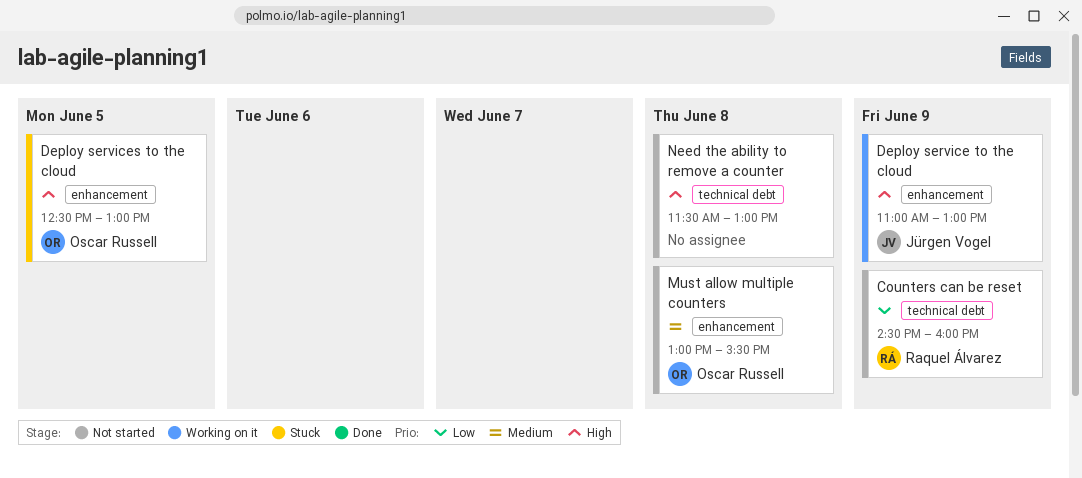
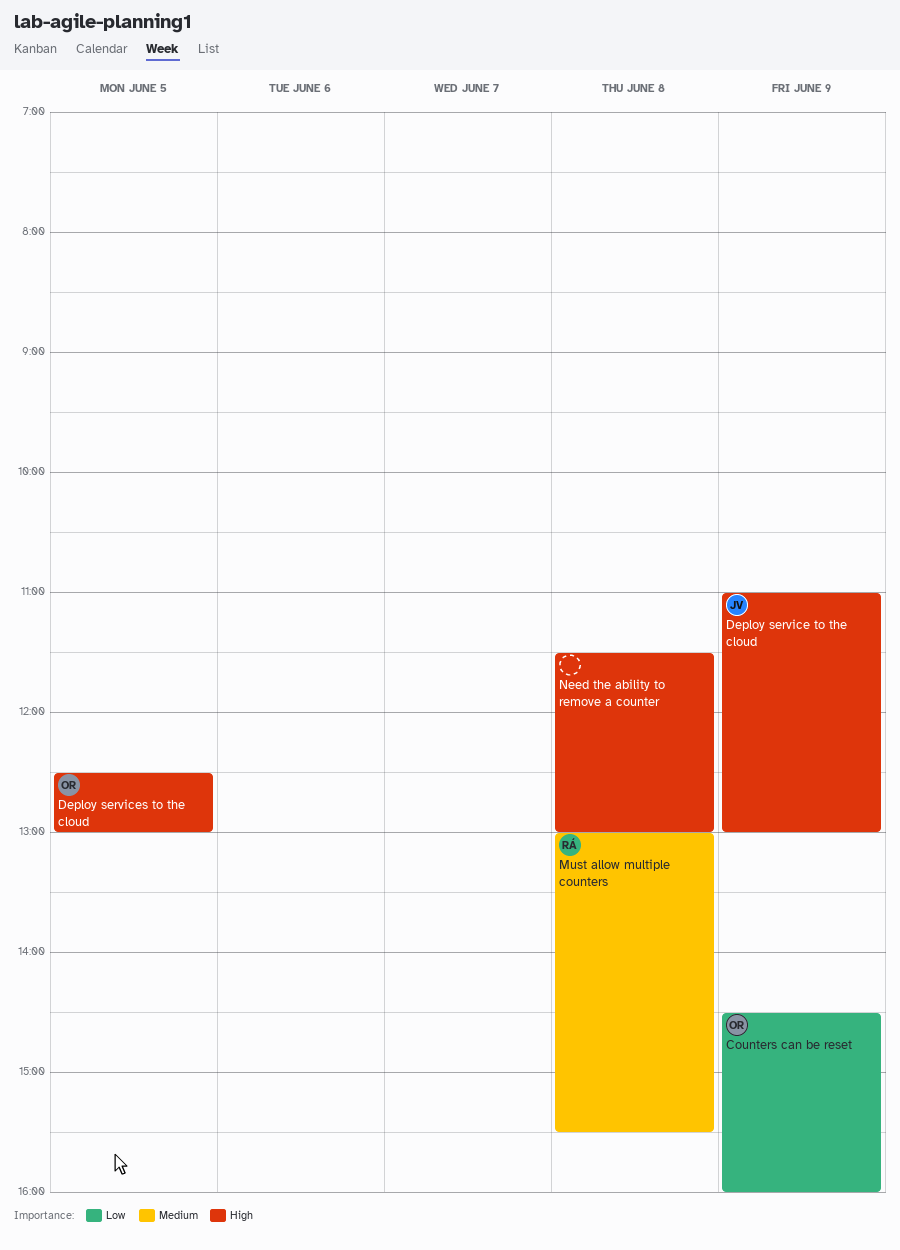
Counters can be reset, owner: Raquel Álvarez -> Oscar Russell
Must allow multiple counters, owner: Oscar Russell -> Raquel Álvarez

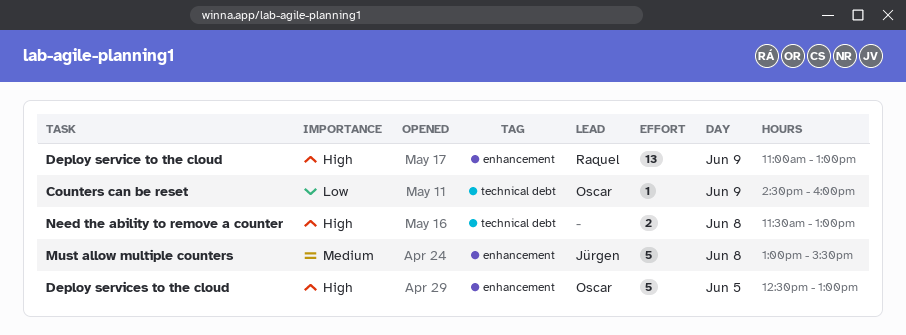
Deploy service to the cloud, owner: Jürgen -> Raquel
Must allow multiple counters, owner: Raquel -> Jürgen

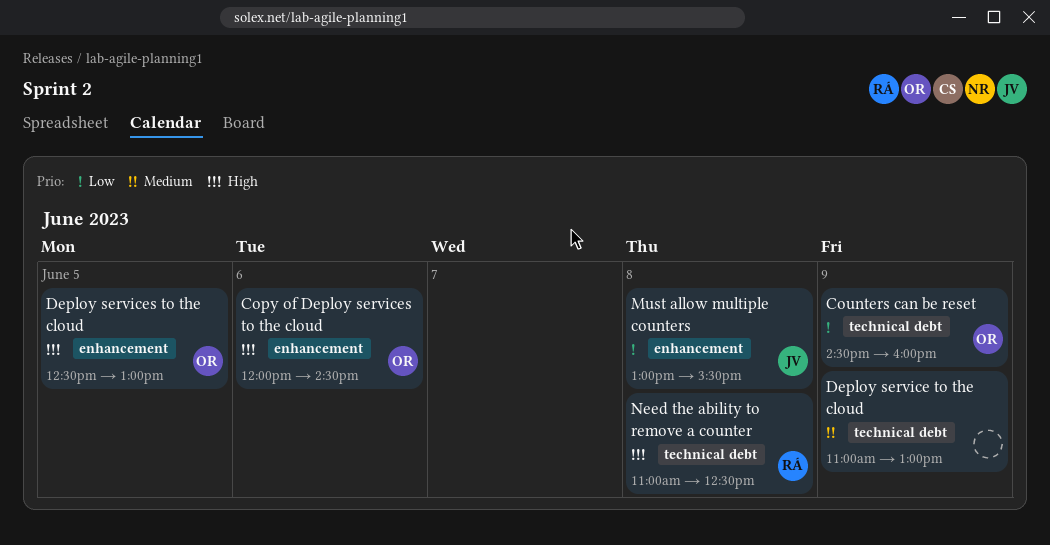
Copy of Deploy services to the cloud: none -> present
Deploy service to the cloud, owner: Raquel -> none
Deploy service to the cloud, priority: High -> Medium
Deploy service to the cloud, label: enhancement -> technical debt
Must allow multiple counters, priority: Medium -> Low
Need the ability to remove a counter, owner: none -> Raquel
Need the ability to remove a counter, begins: 11:30 -> 11:00
Need the ability to remove a counter, ends: 13:00 -> 12:30

